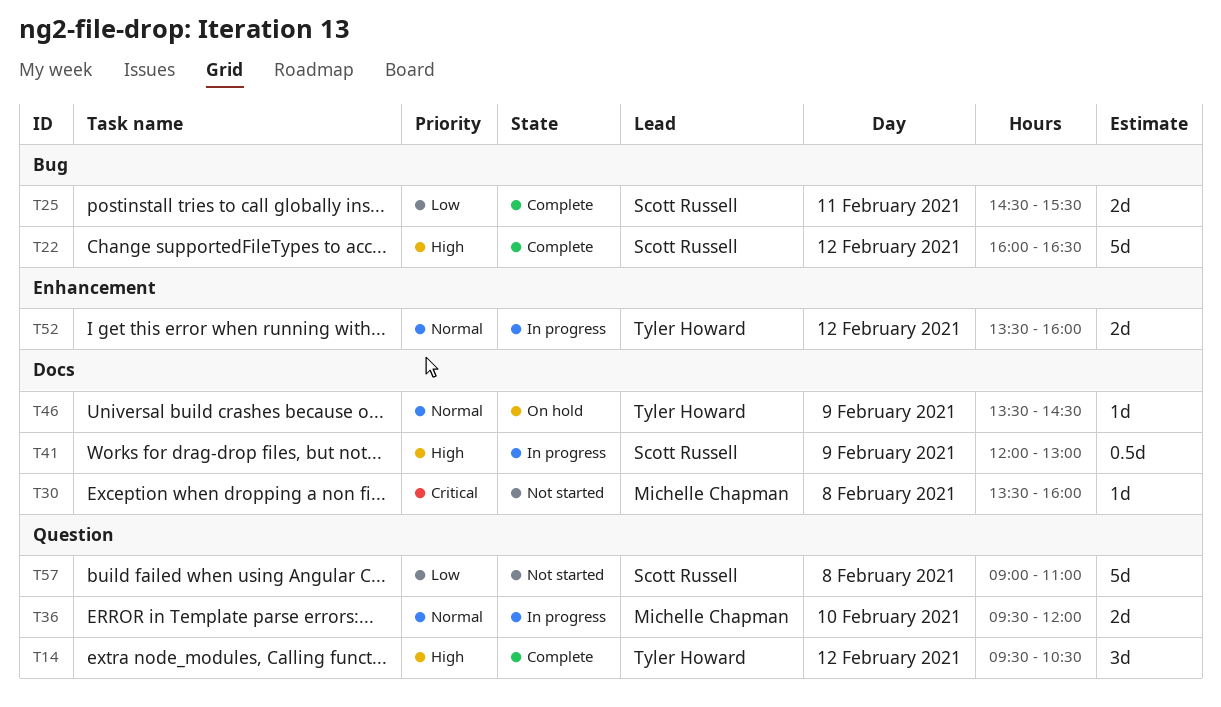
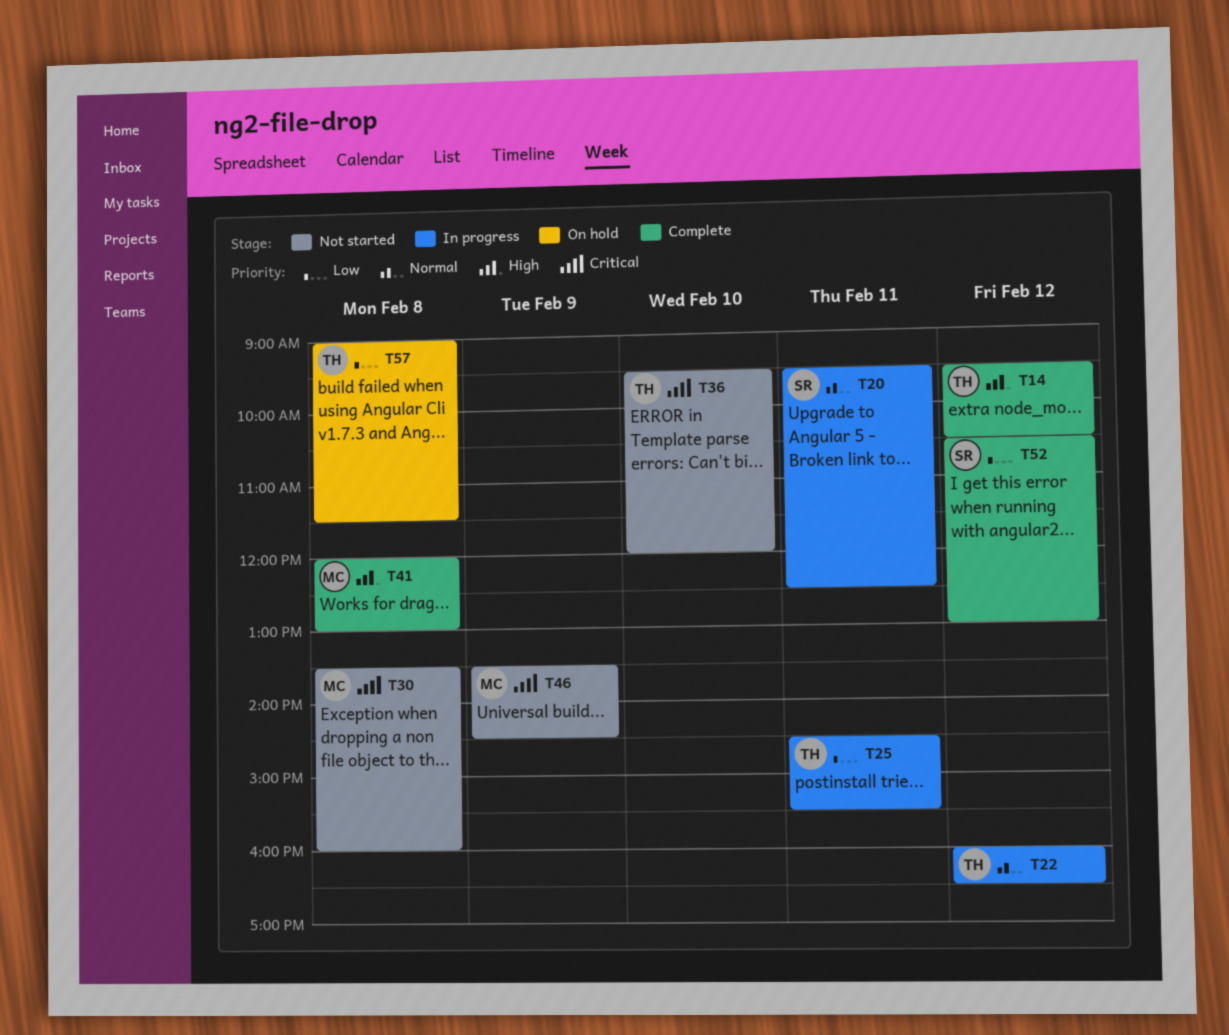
T20: none -> present
T22, status: Complete -> In progress
T22, owner: Scott Russell -> Tyler Howard
T22, priority: High -> Normal
T25, status: Complete -> In progress
T25, owner: Scott Russell -> Tyler Howard
T36, status: In progress -> Not started
T36, owner: Michelle Chapman -> Tyler Howard
T36, priority: Normal -> Critical
T41, status: In progress -> Complete
T41, owner: Scott Russell -> Michelle Chapman
T41, day: Feb 9 -> Feb 8
T46, status: On hold -> Not started
T46, owner: Tyler Howard -> Michelle Chapman
T46, priority: Normal -> Critical
T52, status: In progress -> Complete
T52, owner: Tyler Howard -> Scott Russell
T52, priority: Normal -> Low
T52, begins: 13:30 -> 10:30
T52, ends: 16:00 -> 13:00
T57, status: Not started -> On hold
T57, owner: Scott Russell -> Tyler Howard
T57, ends: 11:00 -> 11:30

